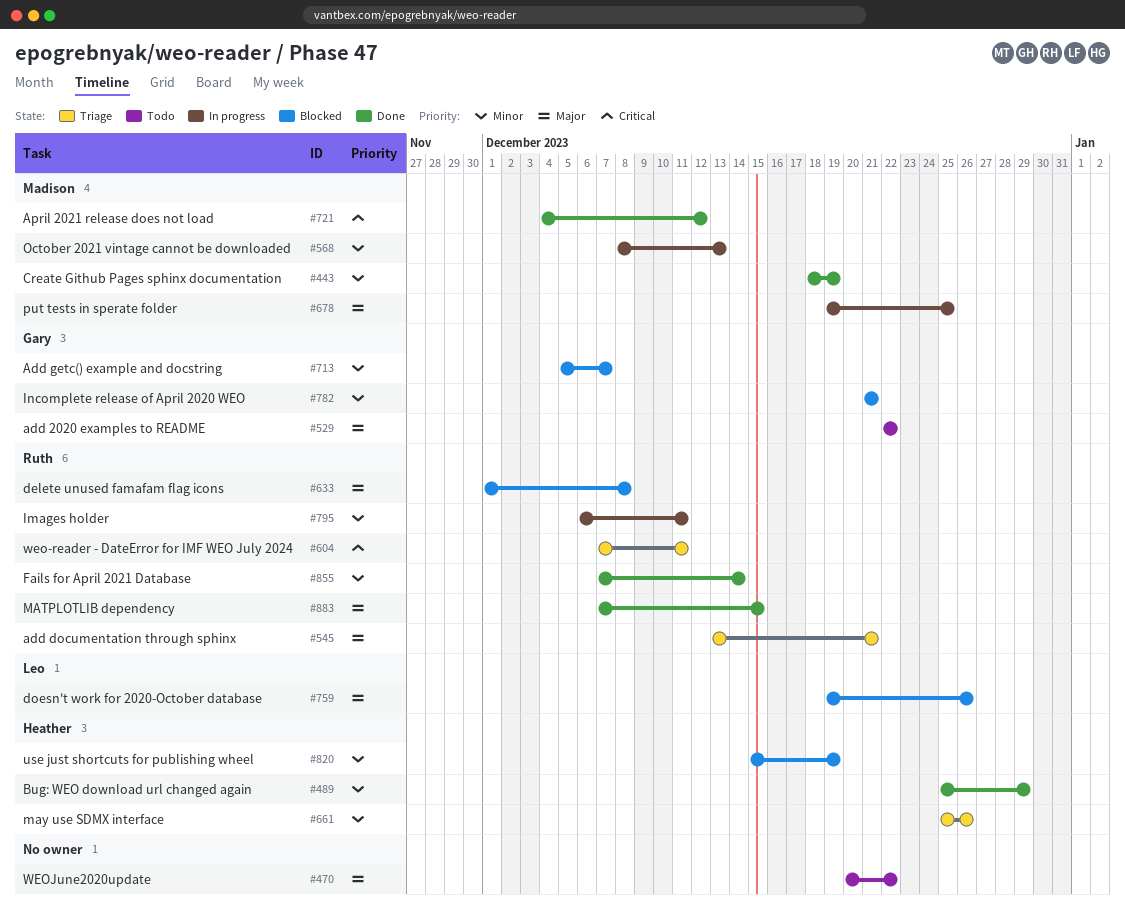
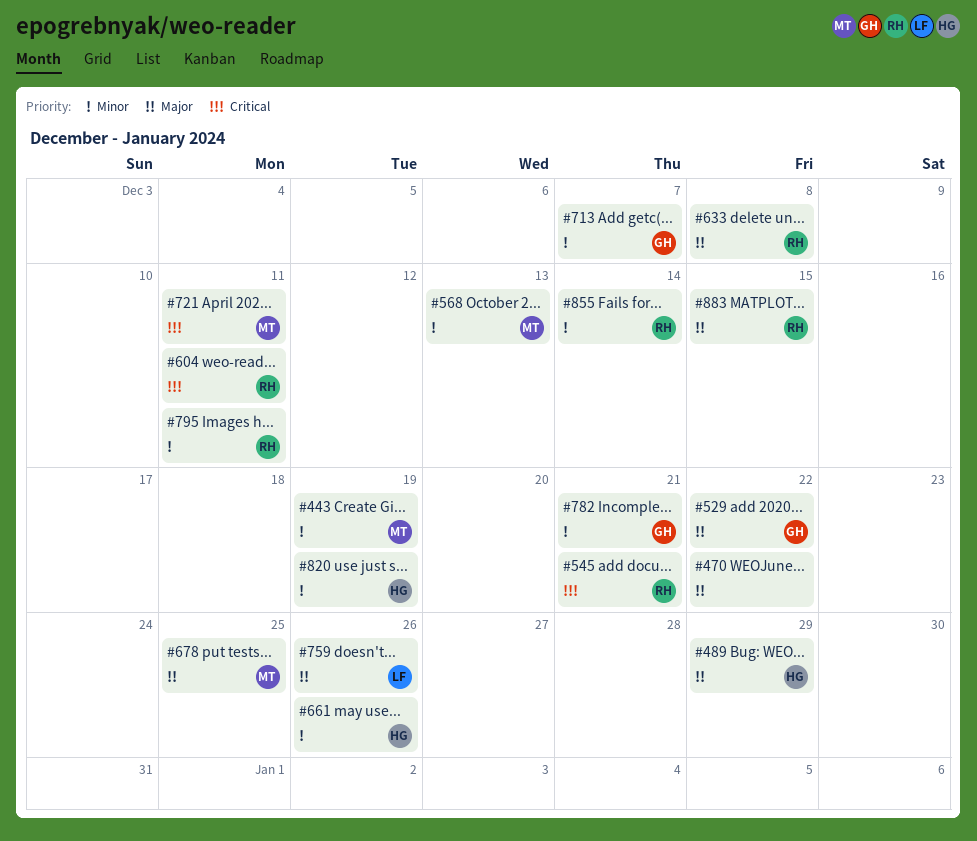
#489, priority: Minor -> Major
#545, priority: Major -> Critical
#721, due: Dec 12 -> Dec 11

